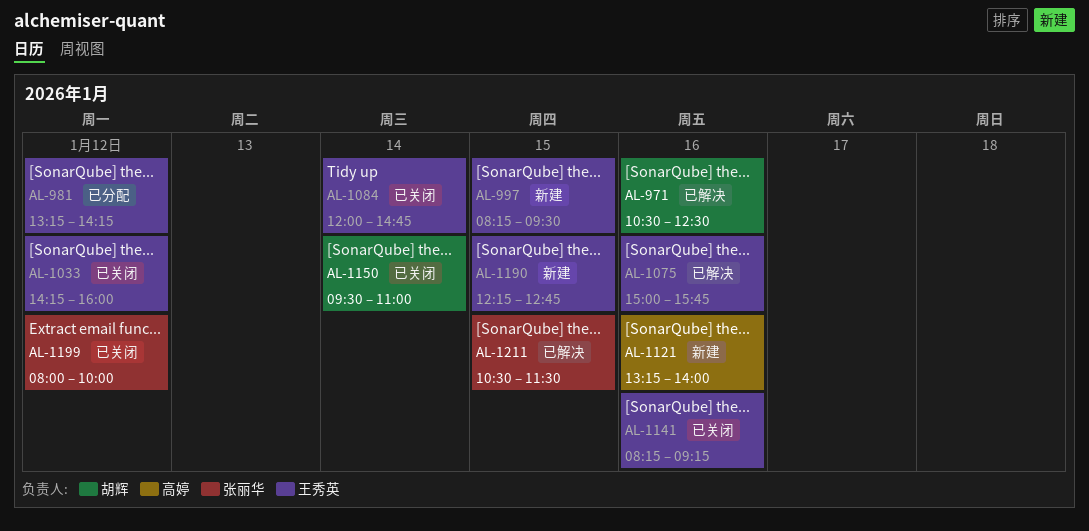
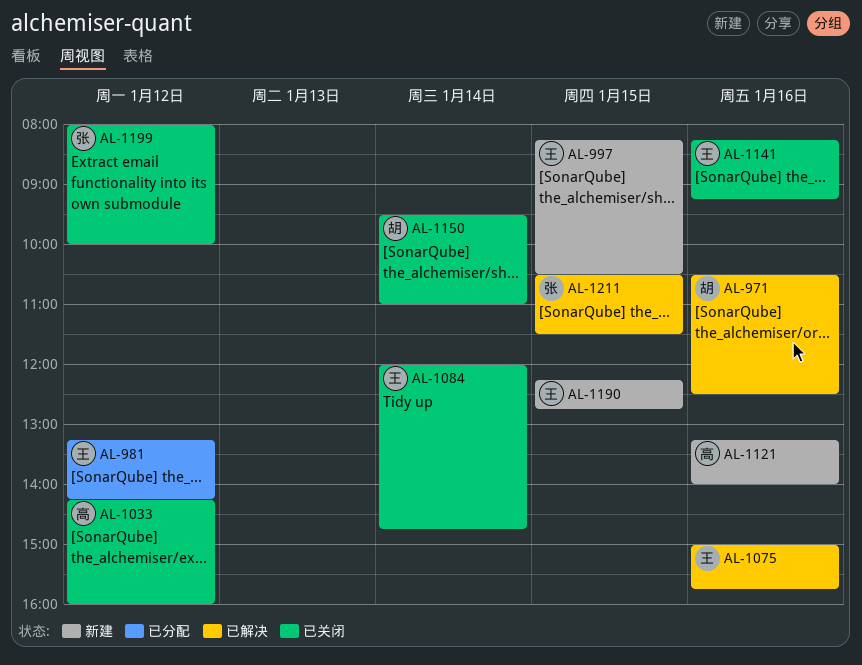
AL-997, ends: 09:30 -> 10:30
AL-1033, owner: 王秀英 -> 高婷

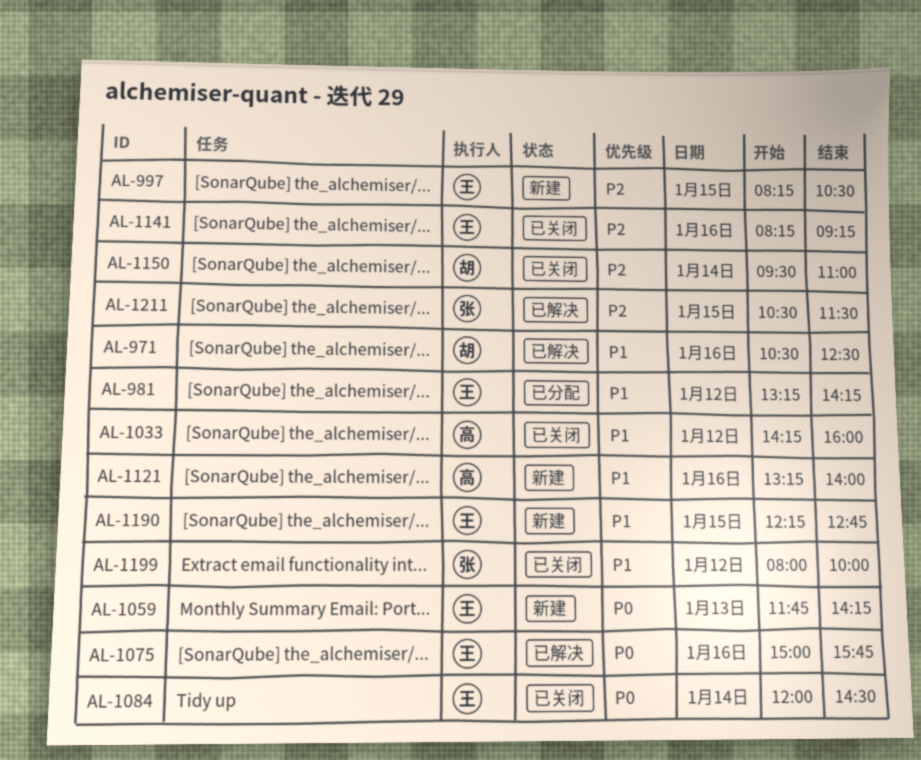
AL-1059: none -> present
AL-1084, ends: 14:45 -> 14:30

